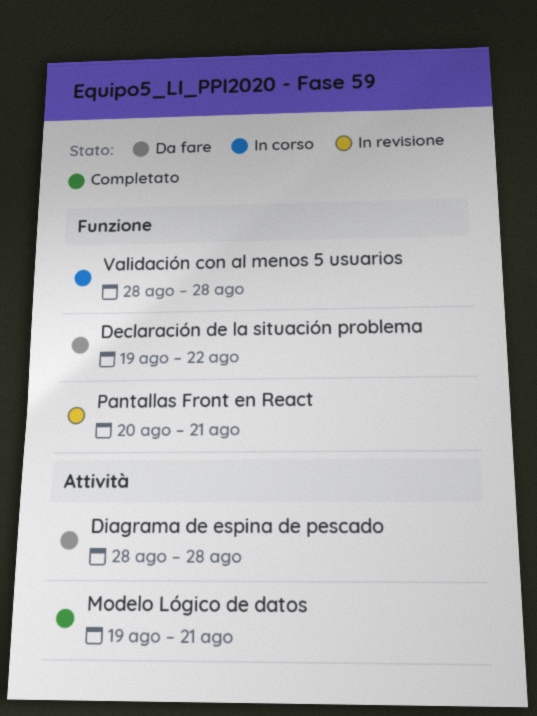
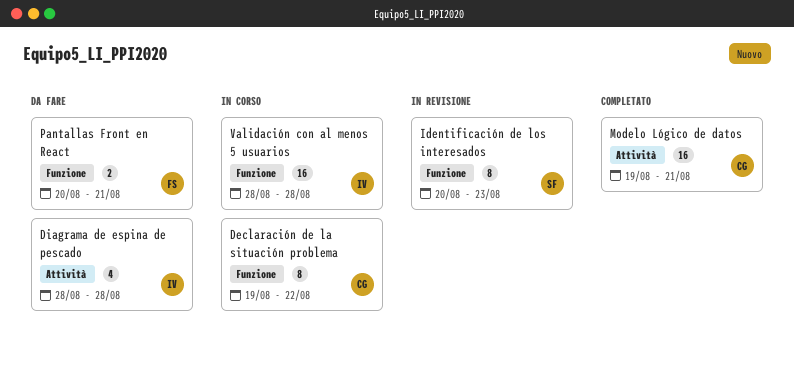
Declaración de la situación problema, status: Da fare -> In corso
Identificación de los interesados: none -> present
Pantallas Front en React, status: In revisione -> Da fare

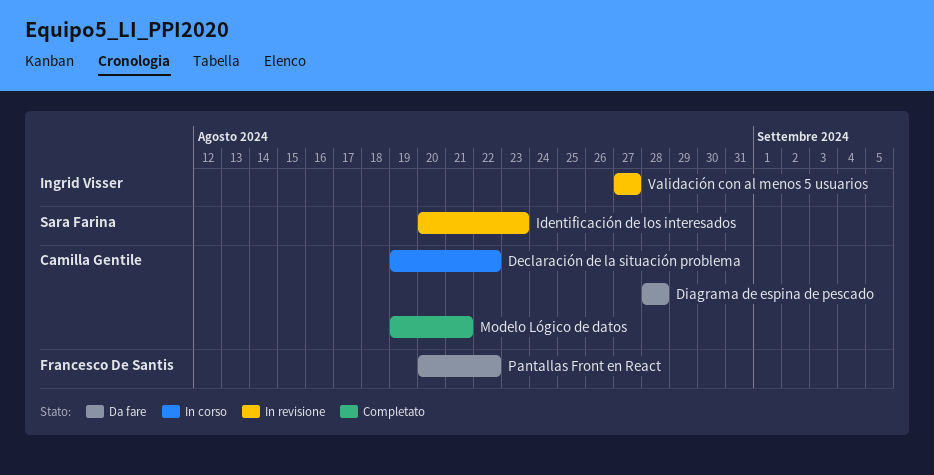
Diagrama de espina de pescado, owner: Ingrid Visser -> Camilla Gentile
Pantallas Front en React, due: Aug 21 -> Aug 22
Validación con al menos 5 usuarios, status: In corso -> In revisione
Validación con al menos 5 usuarios, start: Aug 28 -> Aug 27
Validación con al menos 5 usuarios, due: Aug 28 -> Aug 27

